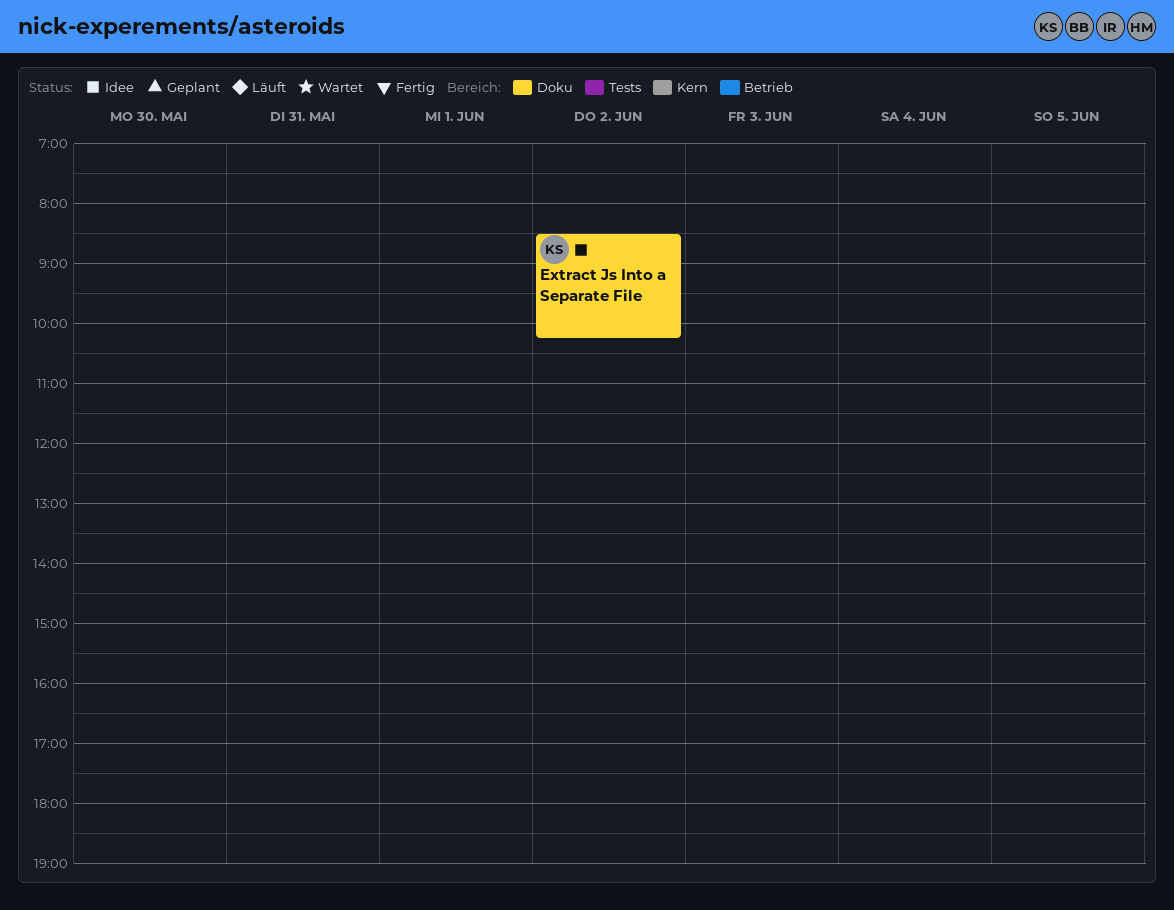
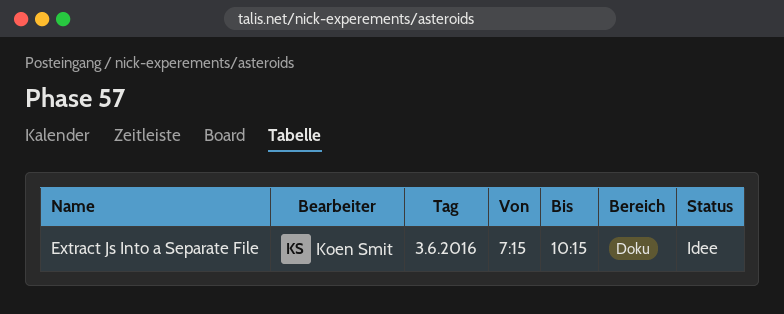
Extract Js Into a Separate File, day: Jun 2 -> Jun 3
Extract Js Into a Separate File, begins: 08:30 -> 07:15

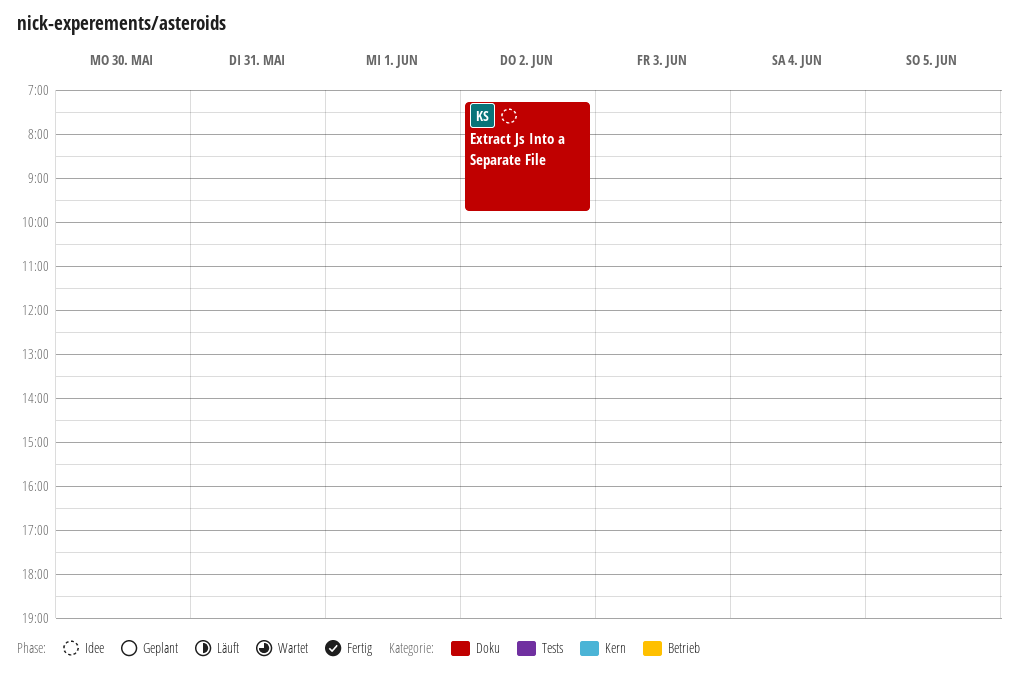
Extract Js Into a Separate File, day: Jun 3 -> Jun 2
Extract Js Into a Separate File, ends: 10:15 -> 09:45

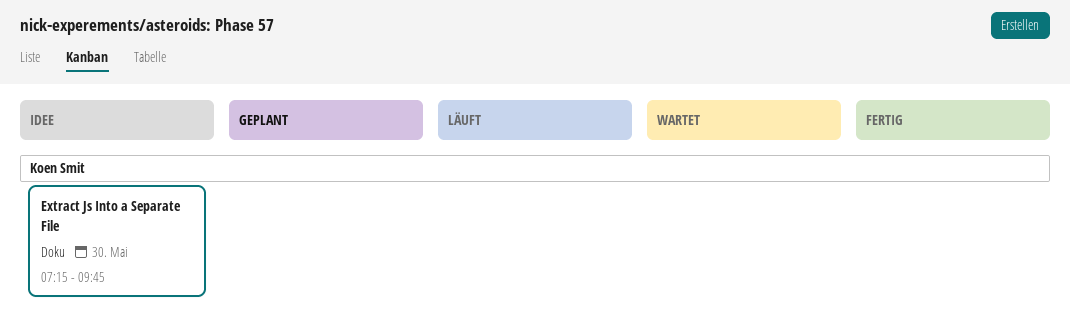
Extract Js Into a Separate File, day: Jun 2 -> May 30

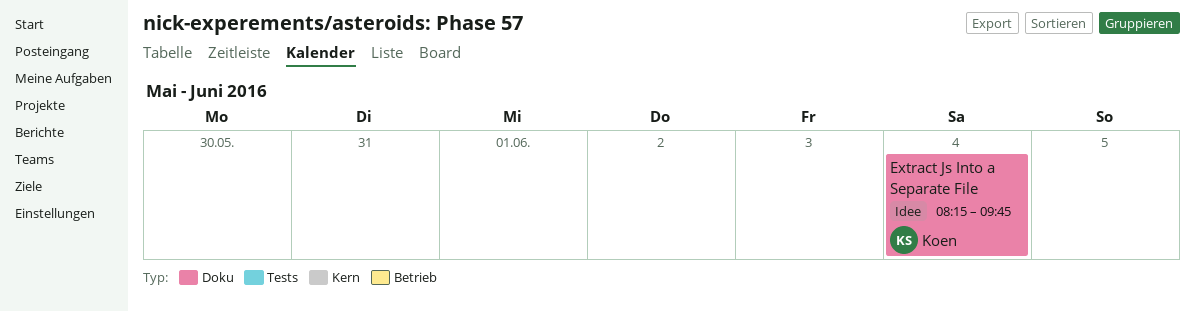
Extract Js Into a Separate File, day: May 30 -> Jun 4
Extract Js Into a Separate File, begins: 07:15 -> 08:15

